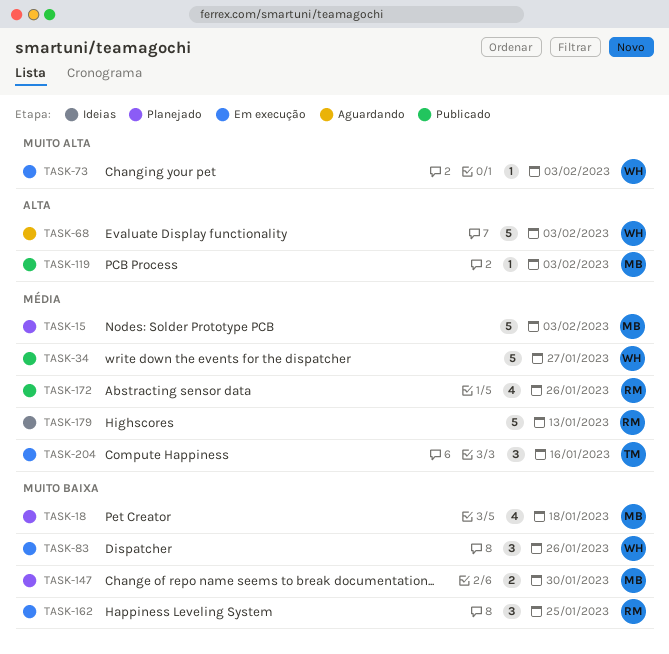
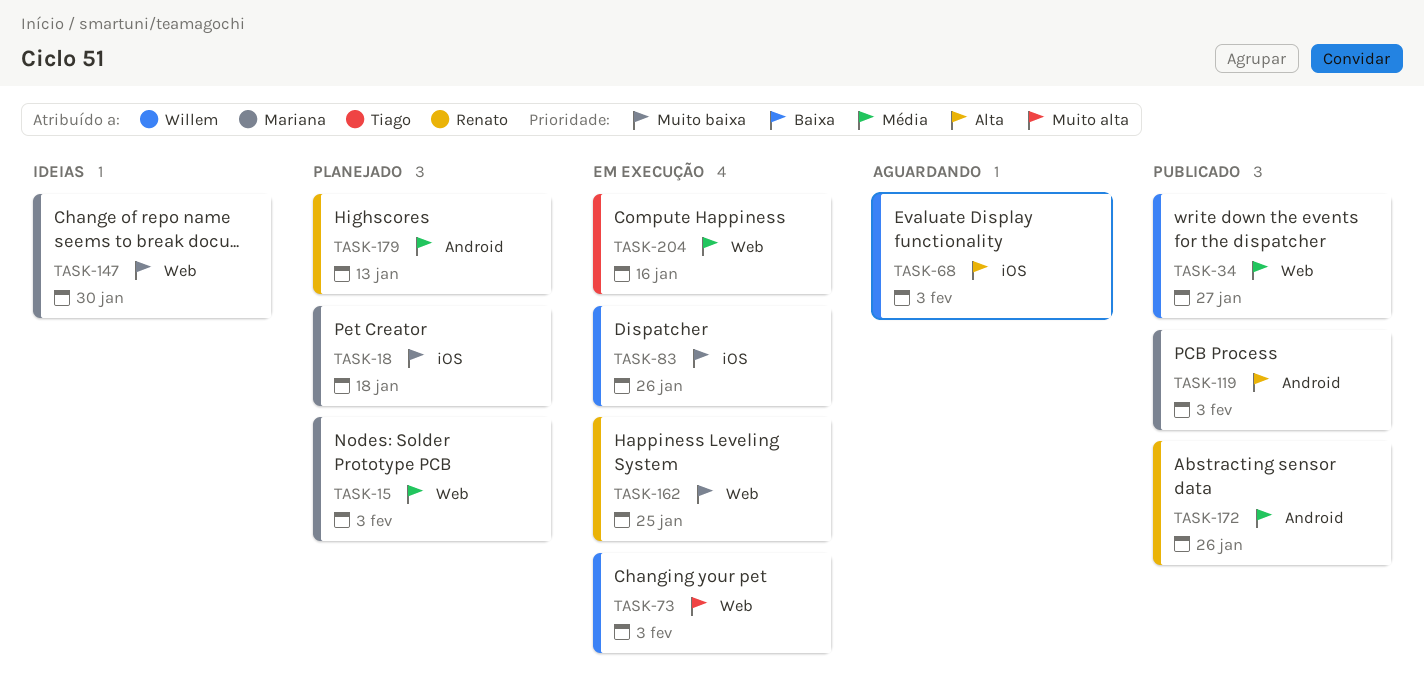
TASK-147, status: Planejado -> Ideias
TASK-179, status: Ideias -> Planejado

